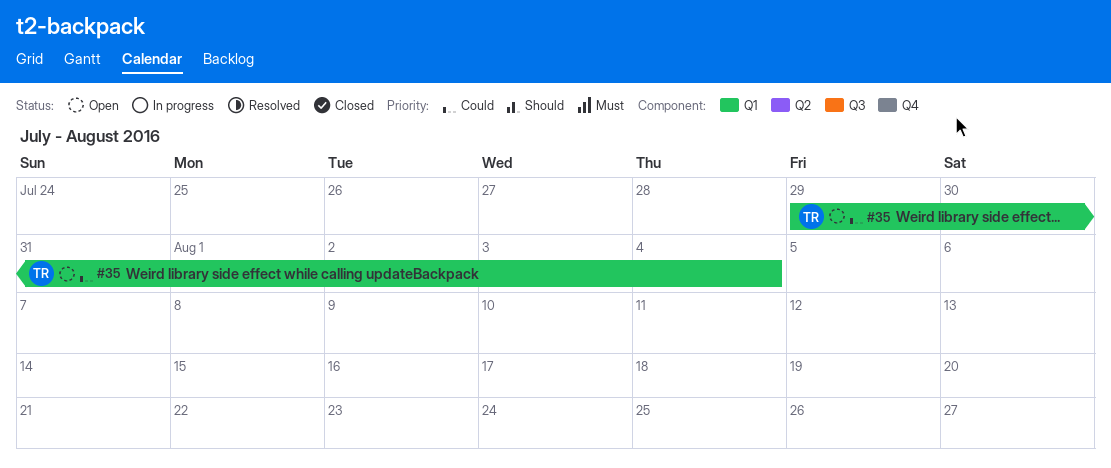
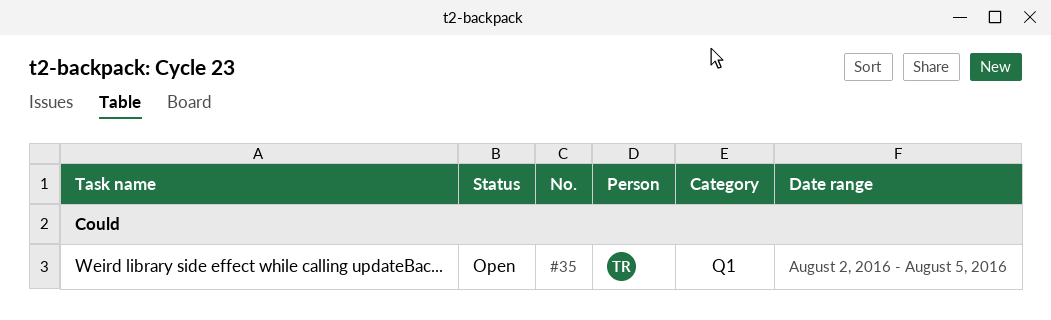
#35, start: Jul 29 -> Aug 2
#35, due: Aug 4 -> Aug 5

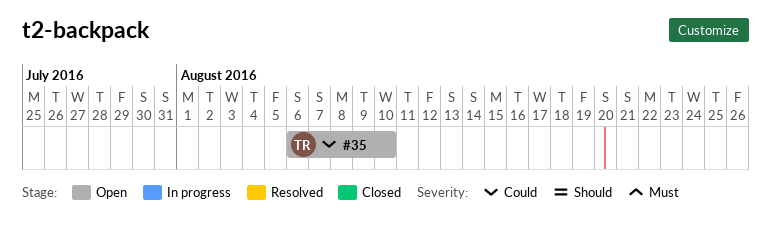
#35, start: Aug 2 -> Aug 6
#35, due: Aug 5 -> Aug 10

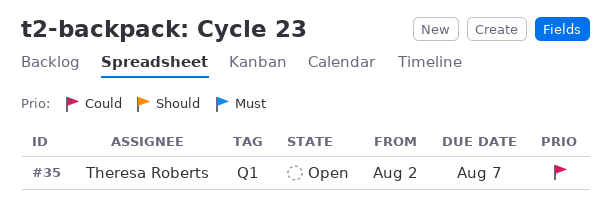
#35, start: Aug 6 -> Aug 2
#35, due: Aug 10 -> Aug 7

